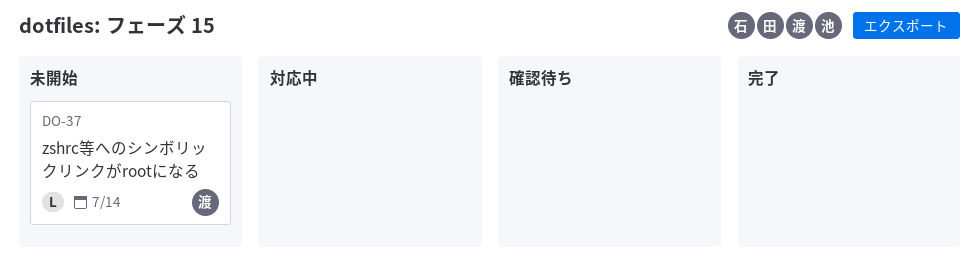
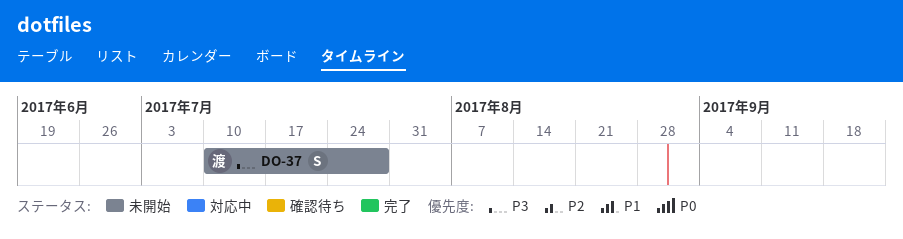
DO-37, estimate: L -> S
DO-37, due: Jul 14 -> Jul 28

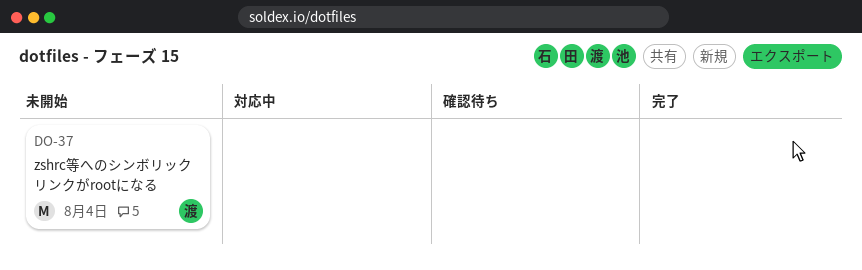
DO-37, estimate: S -> M
DO-37, due: Jul 28 -> Aug 4

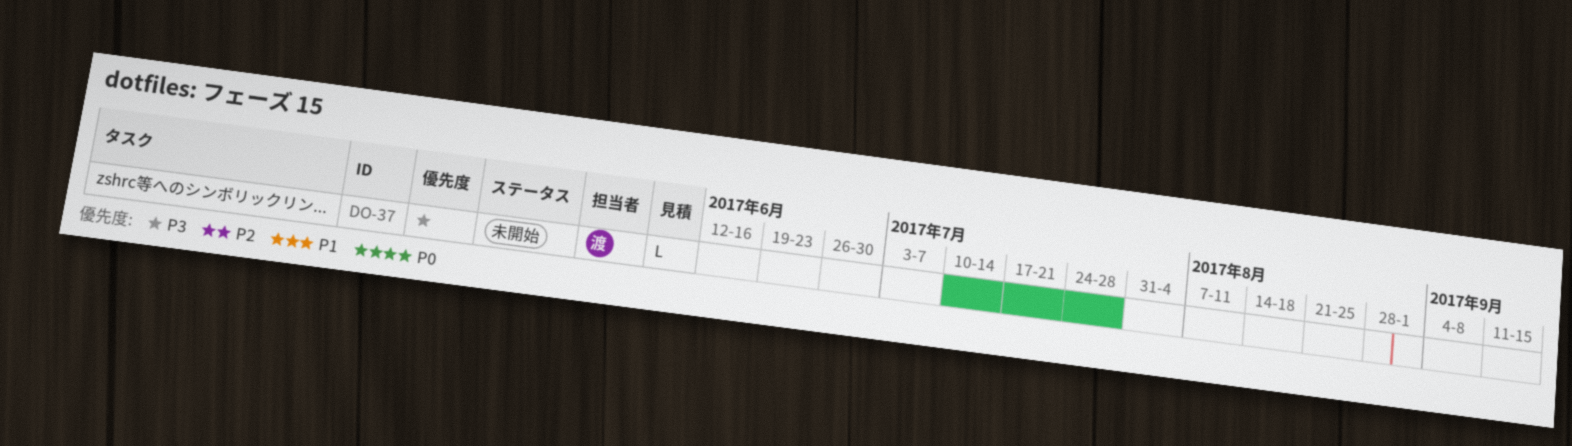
DO-37, estimate: M -> L
DO-37, due: Aug 4 -> Jul 28

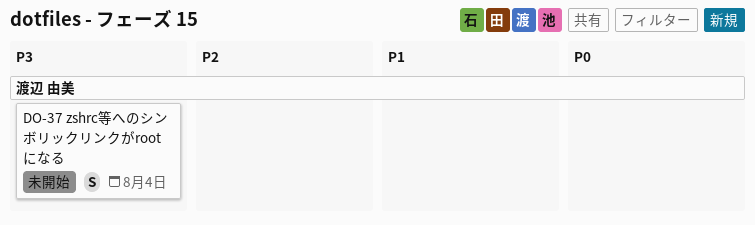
DO-37, estimate: L -> S
DO-37, due: Jul 28 -> Aug 4

